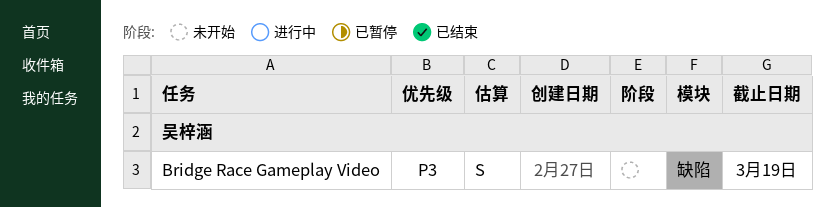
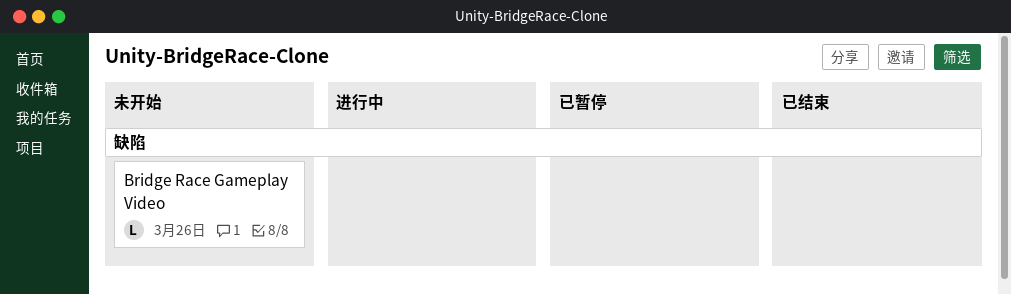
Bridge Race Gameplay Video, estimate: S -> L
Bridge Race Gameplay Video, due: Mar 19 -> Mar 26

